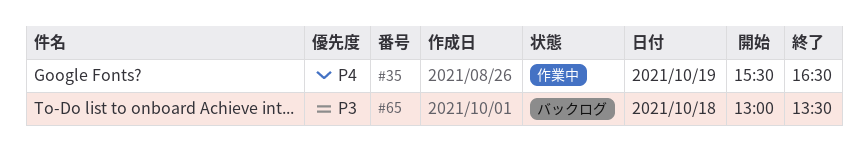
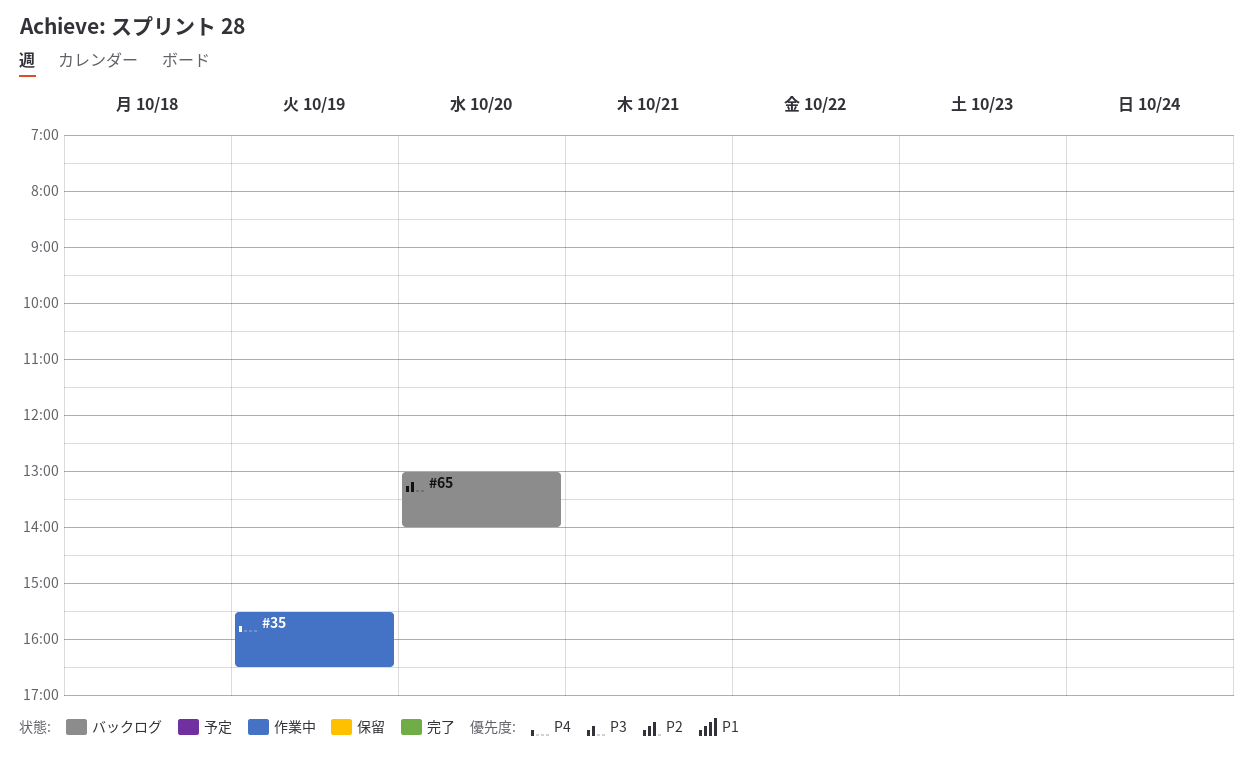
#65, day: Oct 18 -> Oct 20
#65, ends: 13:30 -> 14:00

